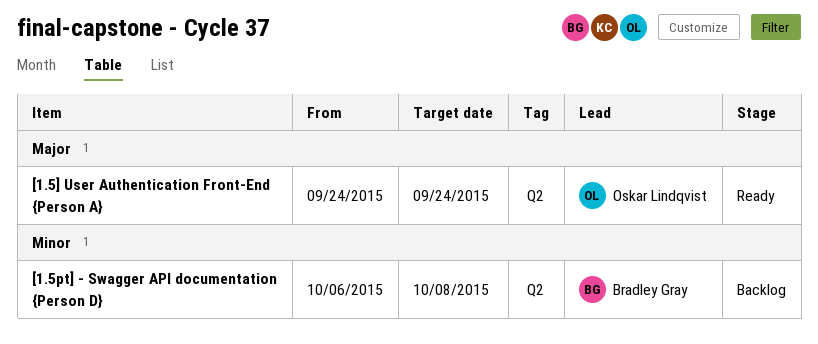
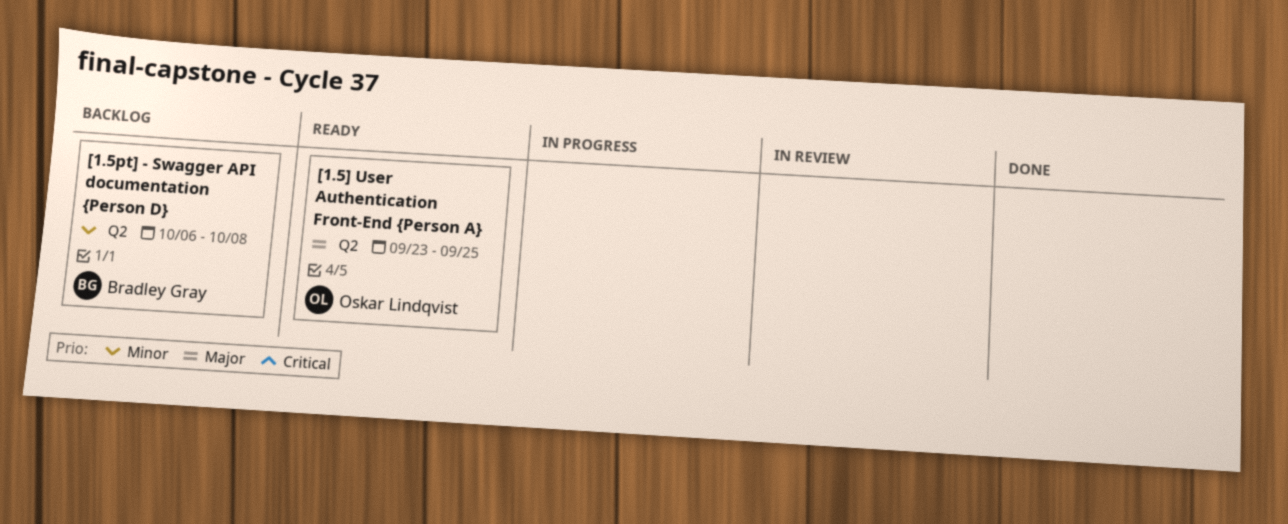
[1.5] User Authentication Front-End {Person A}, start: Sep 24 -> Sep 23
[1.5] User Authentication Front-End {Person A}, due: Sep 24 -> Sep 25

